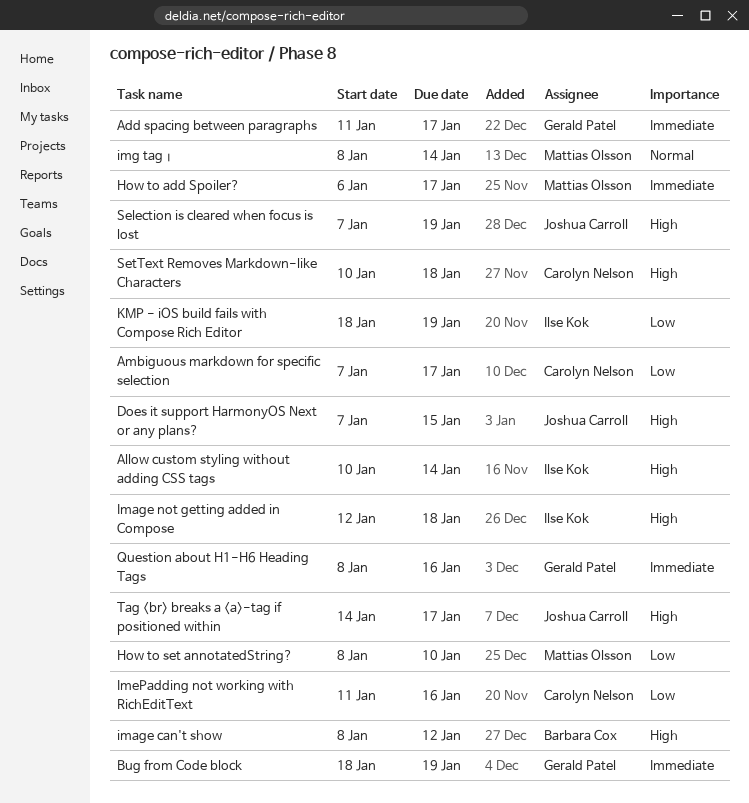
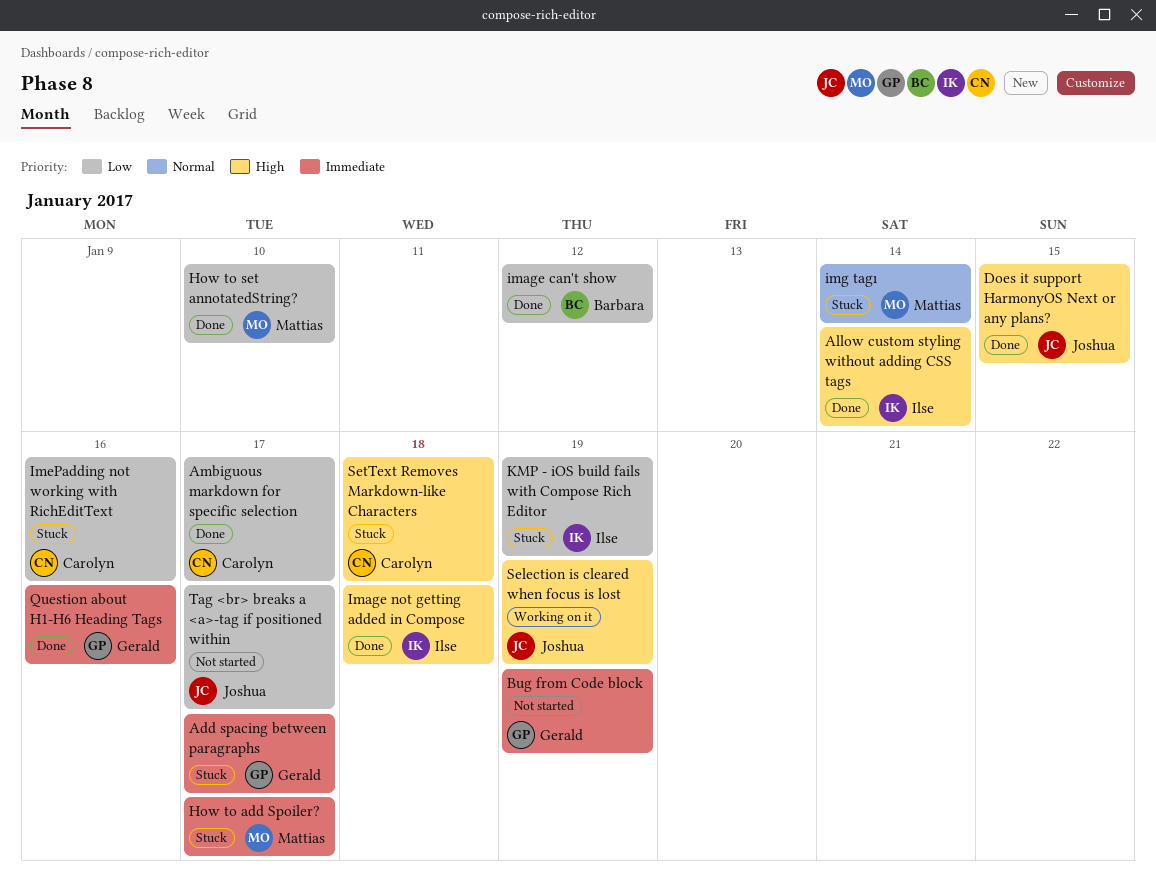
image can't show, priority: High -> Low
Tag <br> breaks a <a>-tag if positioned within, priority: High -> Low

